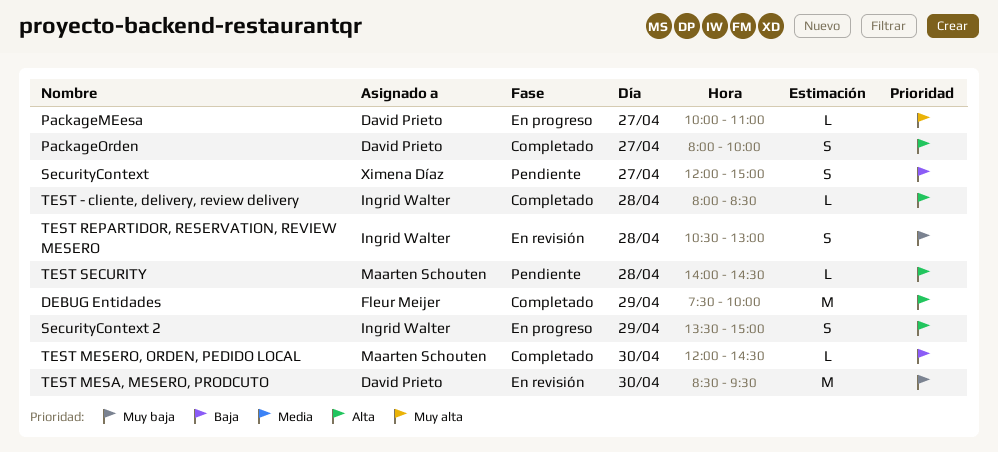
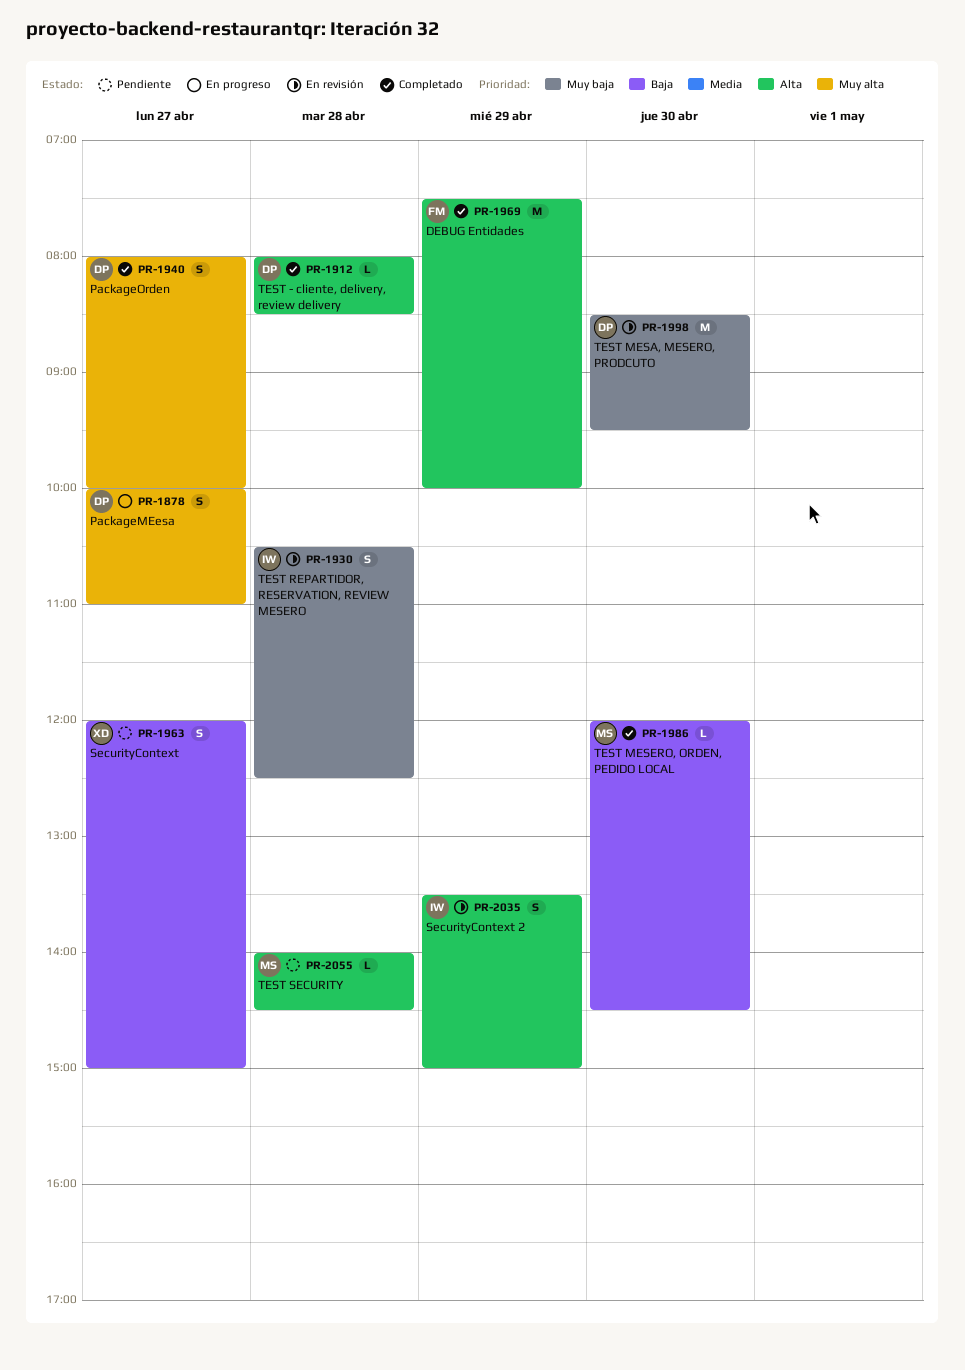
PackageMEesa, estimate: L -> S
PackageOrden, priority: Alta -> Muy alta
SecurityContext 2, status: En progreso -> En revisión
TEST - cliente, delivery, review delivery, owner: Ingrid Walter -> David Prieto
TEST REPARTIDOR, RESERVATION, REVIEW MESERO, ends: 13:00 -> 12:30

